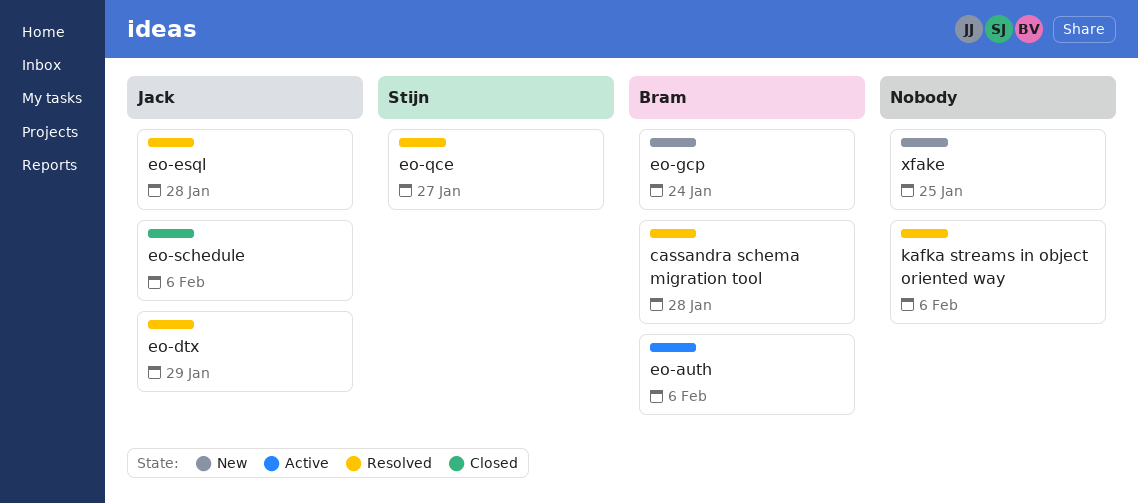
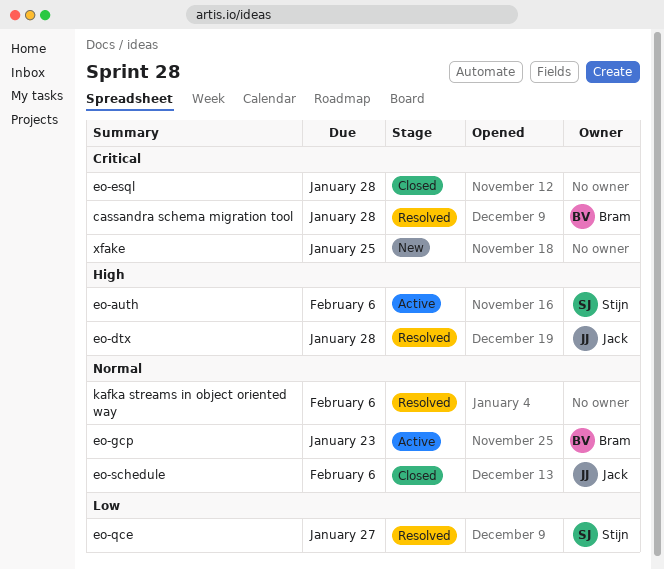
eo-auth, owner: Bram -> Stijn
eo-dtx, due: Jan 29 -> Jan 28
eo-esql, status: Resolved -> Closed
eo-esql, owner: Jack -> none
eo-gcp, status: New -> Active
eo-gcp, due: Jan 24 -> Jan 23

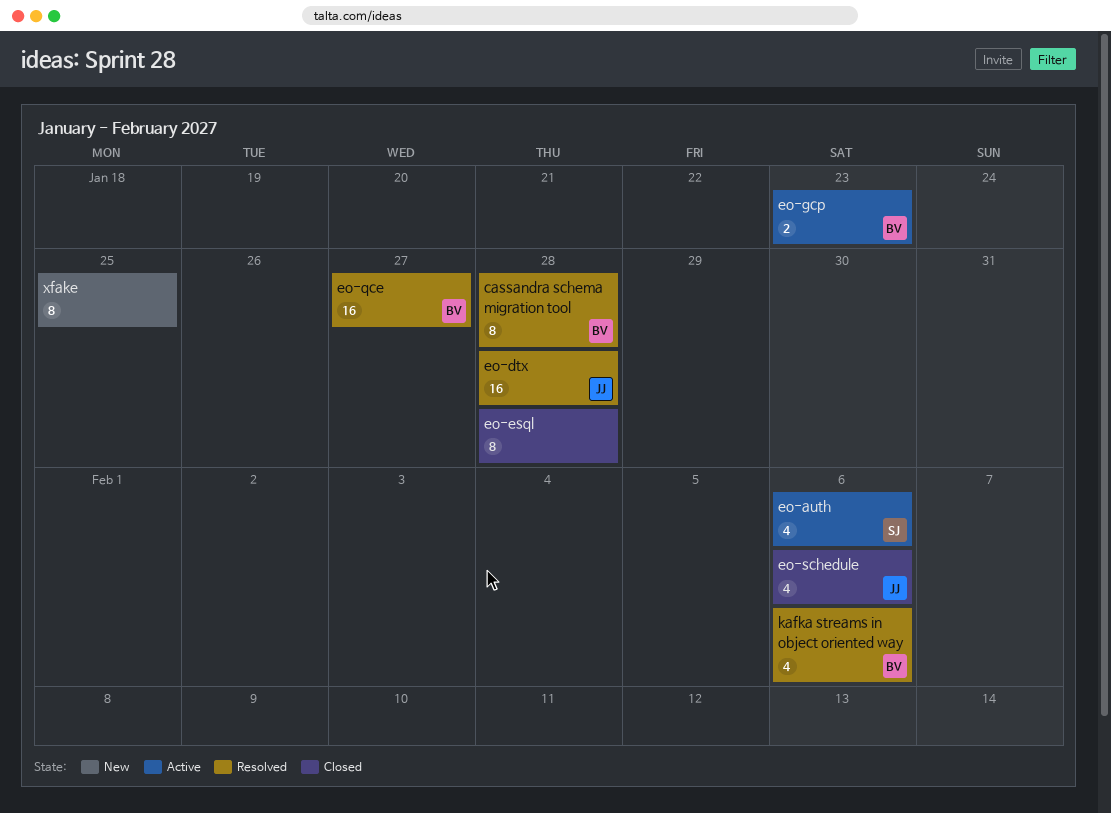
eo-qce, owner: Stijn -> Bram
kafka streams in object oriented way, owner: none -> Bram

